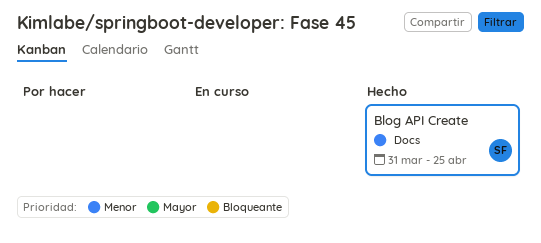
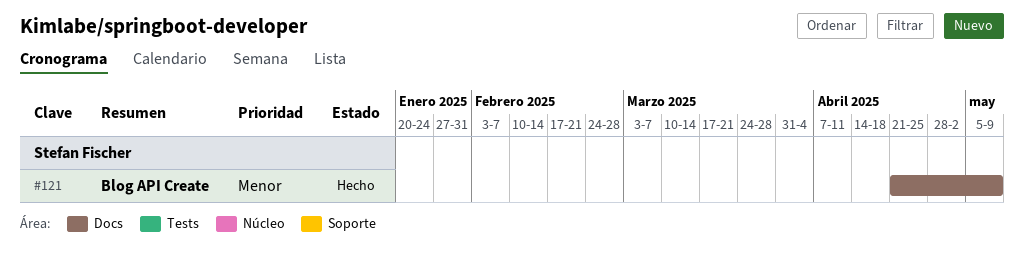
Blog API Create, start: Mar 31 -> Apr 21
Blog API Create, due: Apr 25 -> May 9

